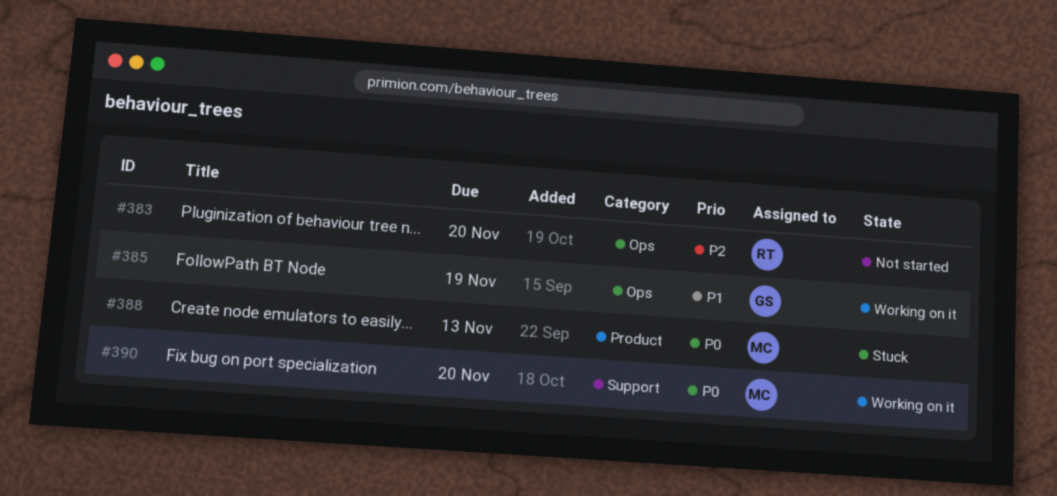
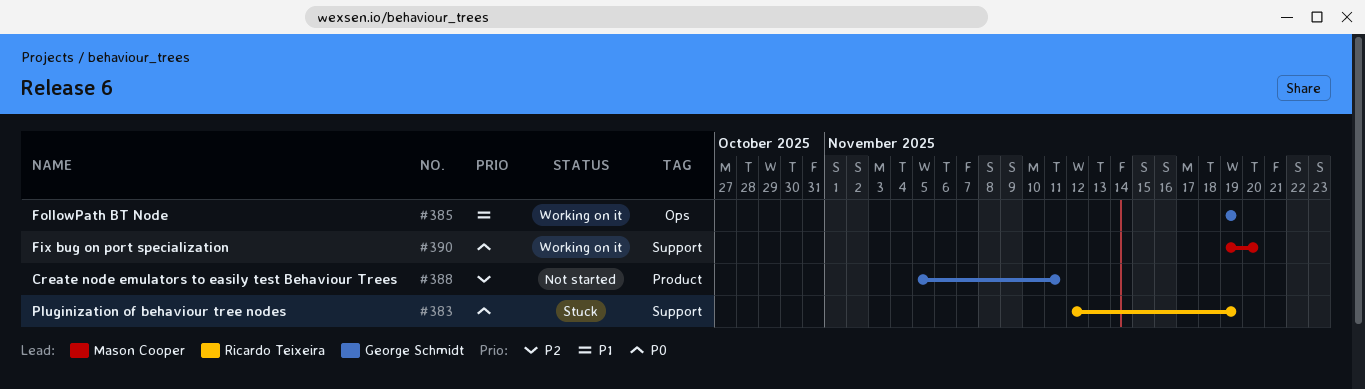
#383, status: Not started -> Stuck
#383, priority: P2 -> P0
#383, label: Ops -> Support
#383, due: Nov 20 -> Nov 19
#388, status: Stuck -> Not started
#388, owner: Mason Cooper -> George Schmidt
#388, priority: P0 -> P2
#388, due: Nov 13 -> Nov 11

